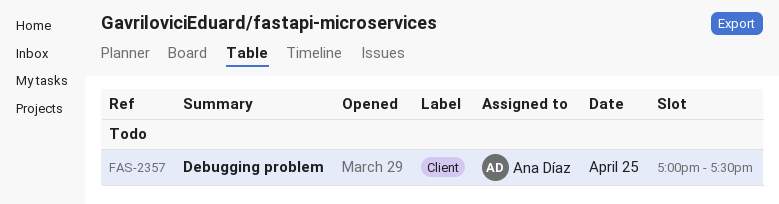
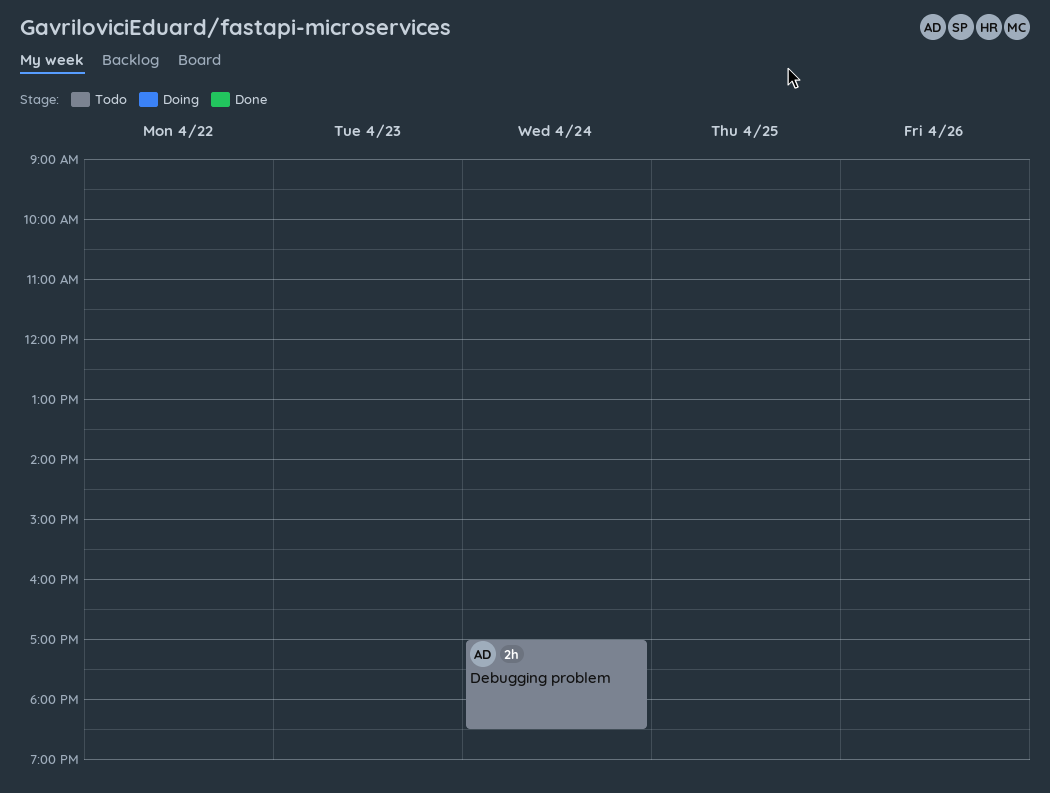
Debugging problem, day: Apr 25 -> Apr 24
Debugging problem, ends: 17:30 -> 18:30

